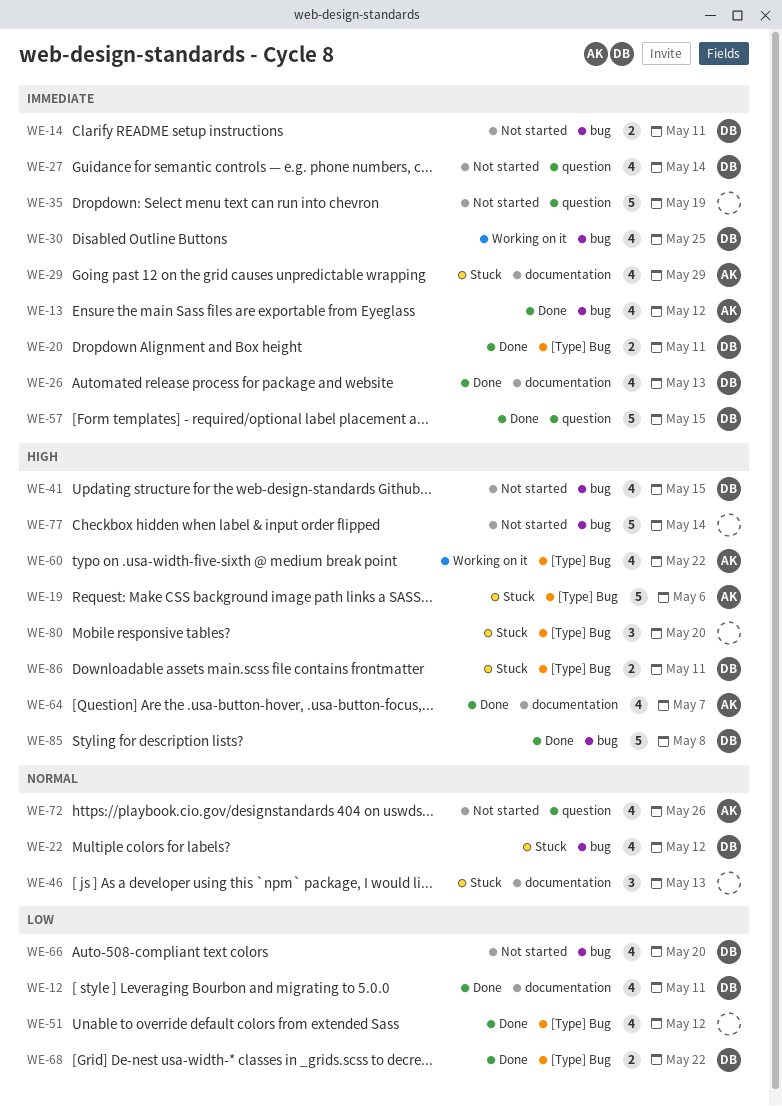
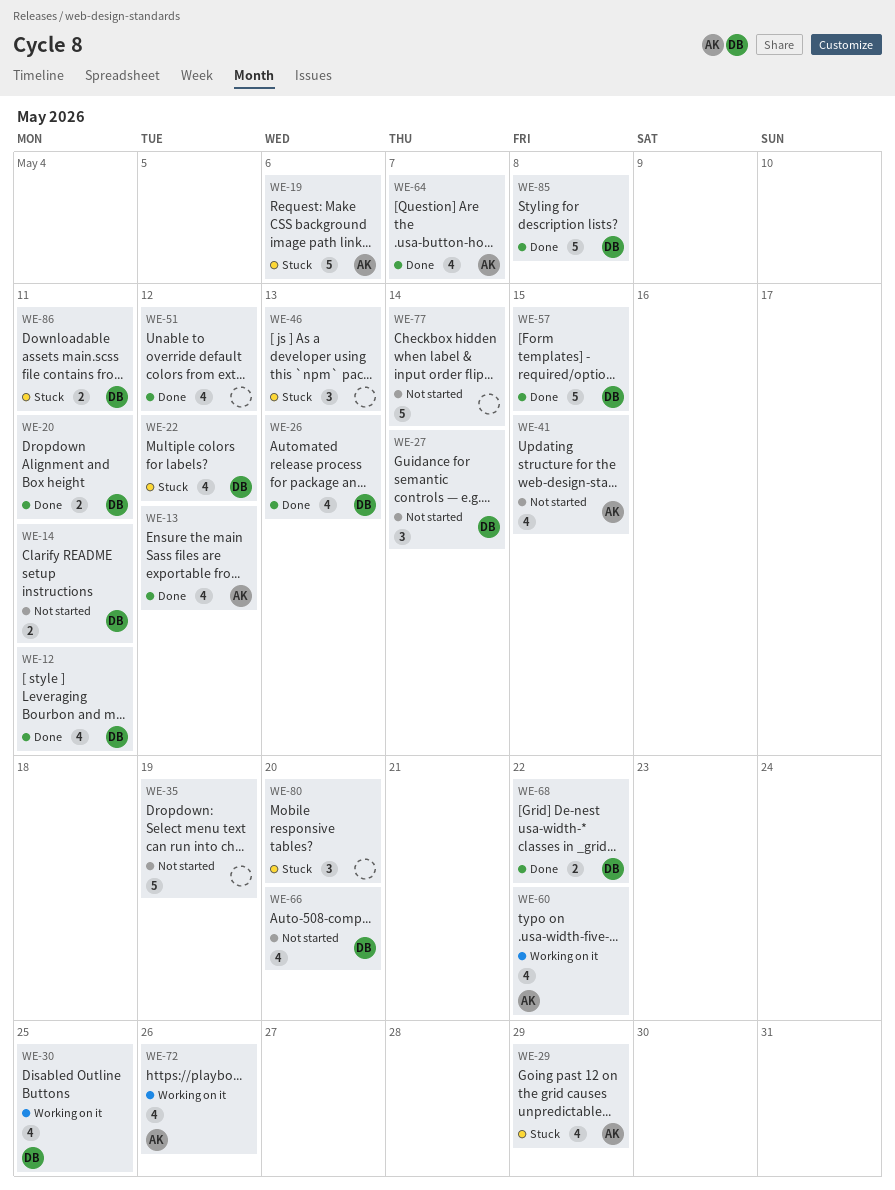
WE-27, estimate: 4 -> 3
WE-41, owner: DB -> AK
WE-72, status: Not started -> Working on it

